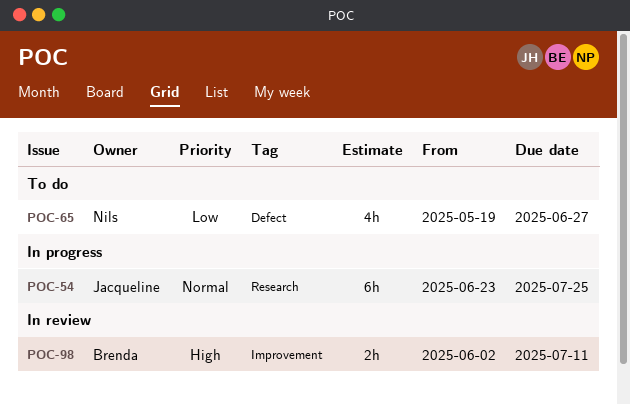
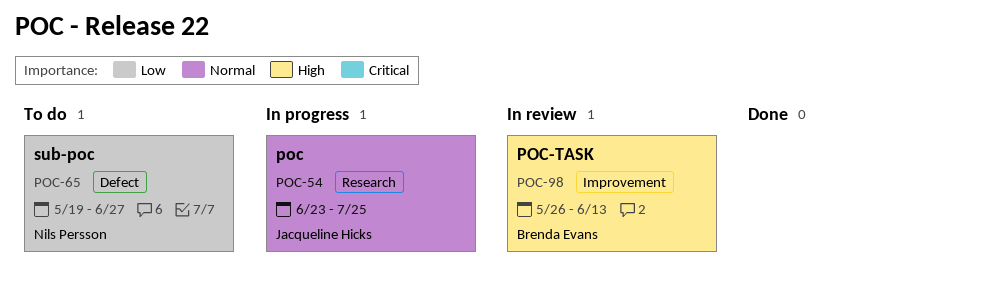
POC-98, start: Jun 2 -> May 26
POC-98, due: Jul 11 -> Jun 13

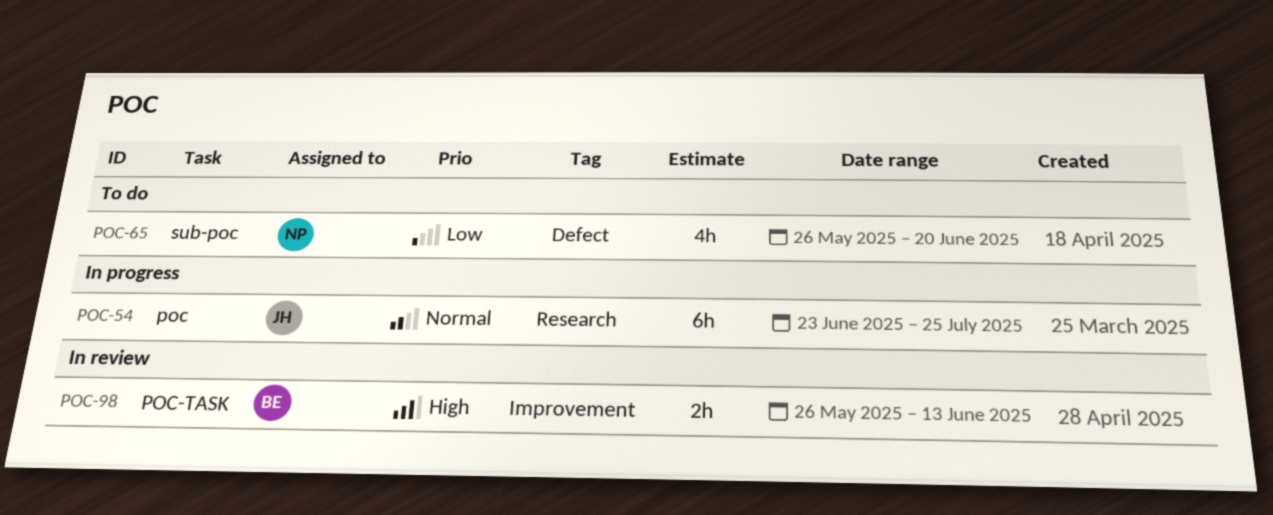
POC-65, start: May 19 -> May 26
POC-65, due: Jun 27 -> Jun 20

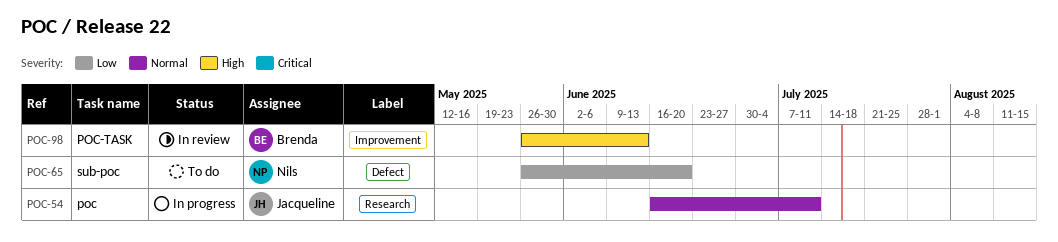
POC-54, start: Jun 23 -> Jun 16
POC-54, due: Jul 25 -> Jul 11

